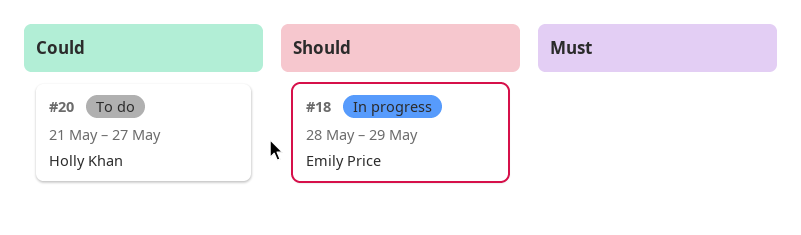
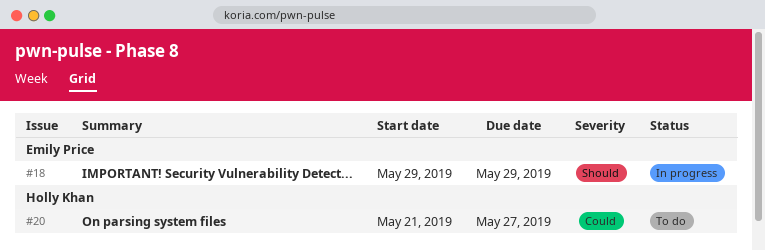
#18, start: May 28 -> May 29

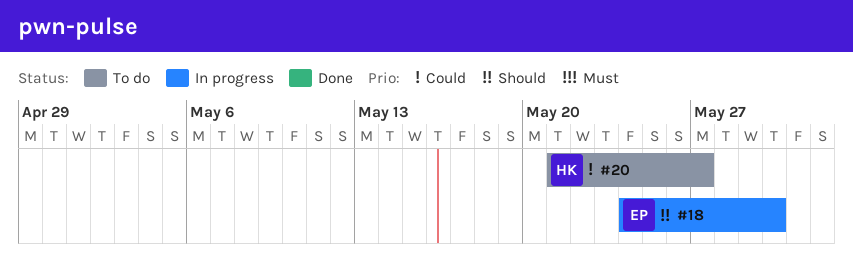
#18, start: May 29 -> May 24
#18, due: May 29 -> May 30

